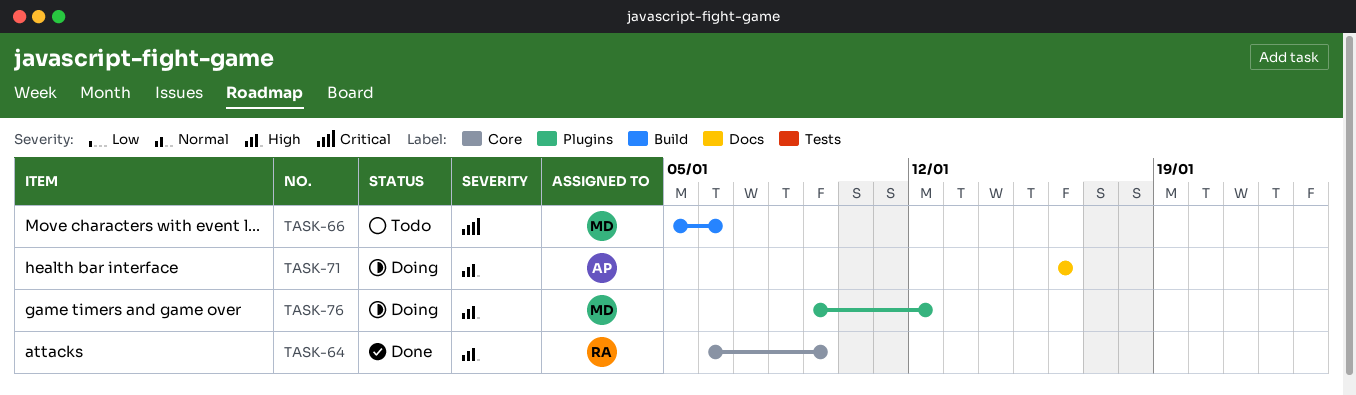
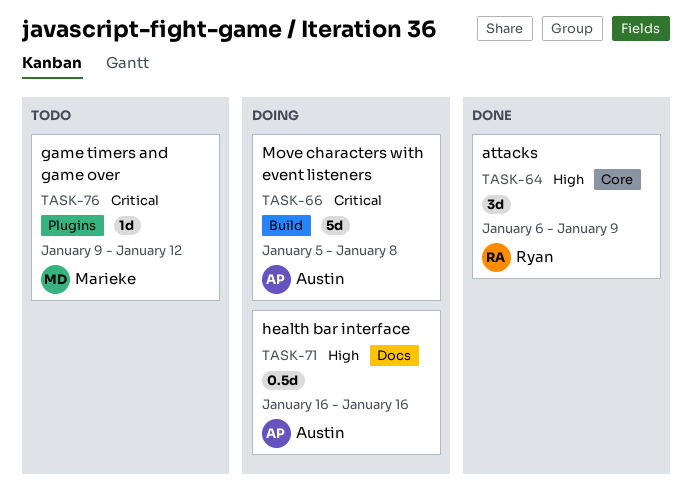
TASK-66, status: Todo -> Doing
TASK-66, owner: Marieke -> Austin
TASK-66, due: Jan 6 -> Jan 8
TASK-76, status: Doing -> Todo
TASK-76, priority: High -> Critical

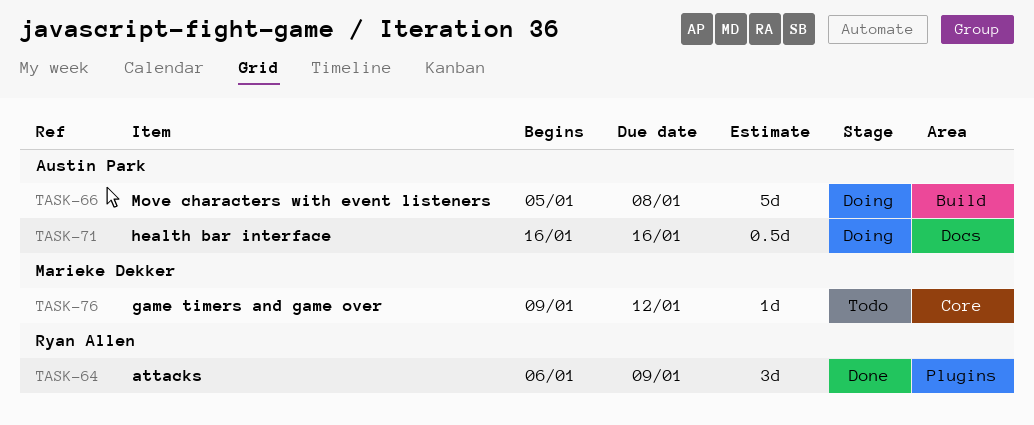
TASK-64, label: Core -> Plugins
TASK-76, label: Plugins -> Core

